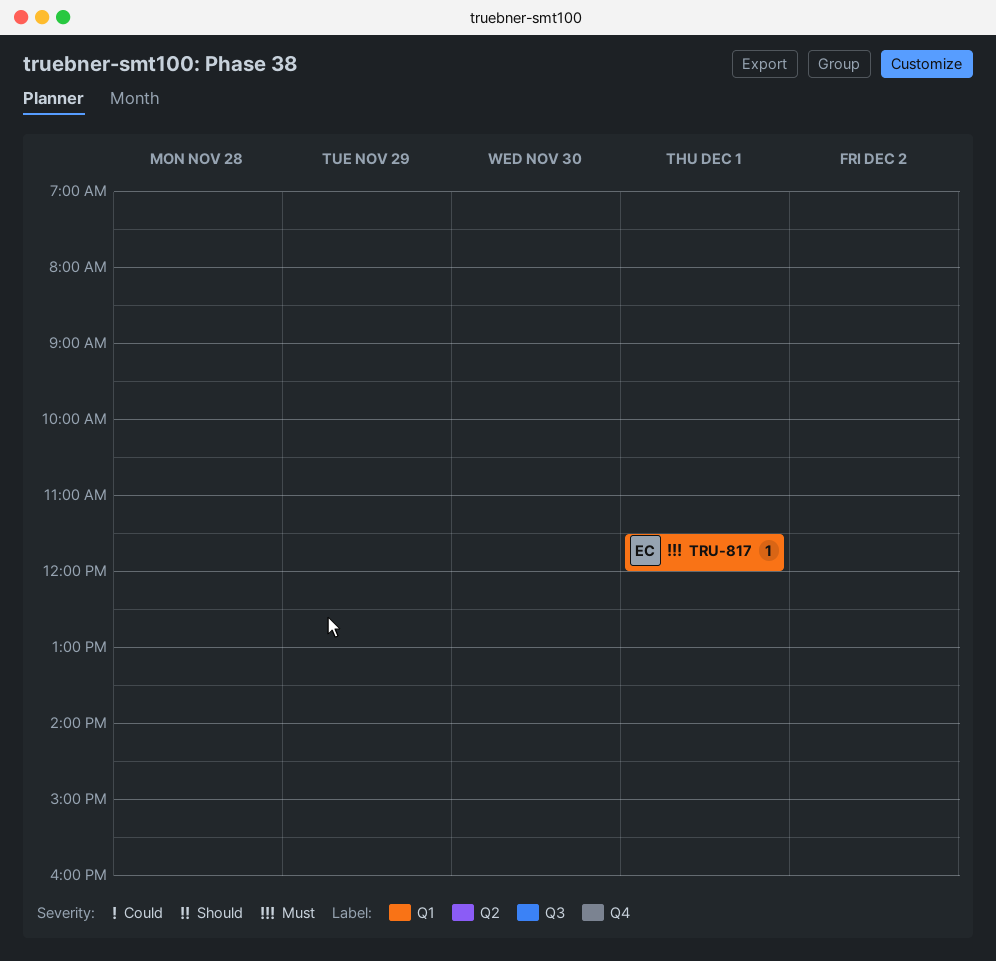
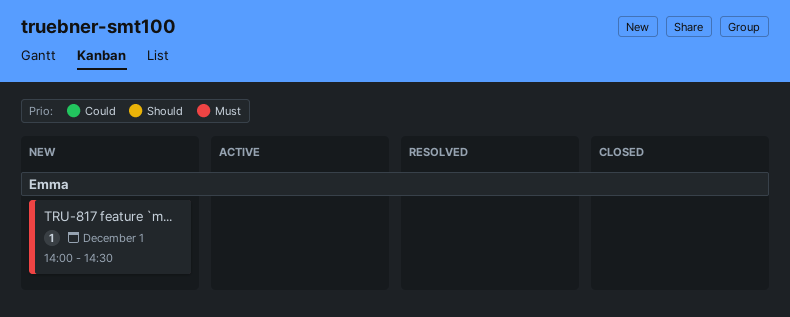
TRU-817, begins: 11:30 -> 14:00
TRU-817, ends: 12:00 -> 14:30

